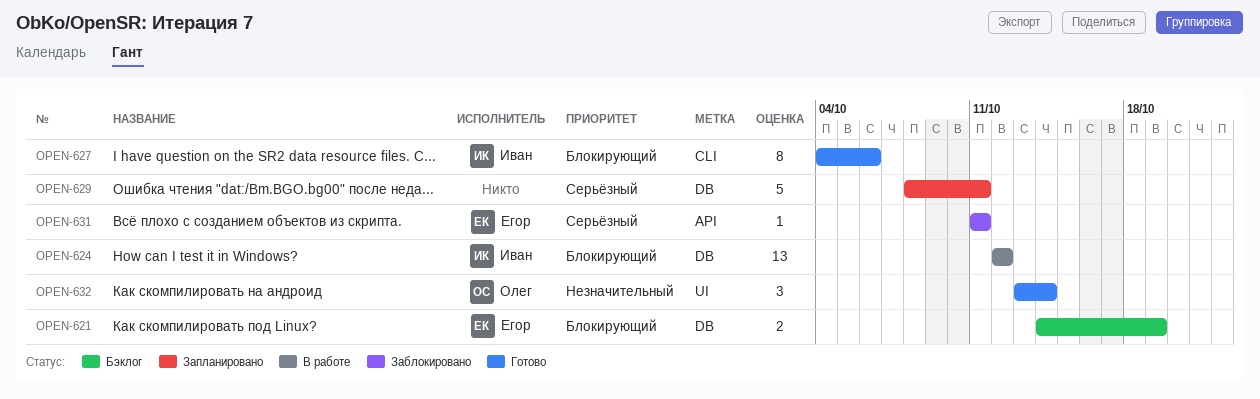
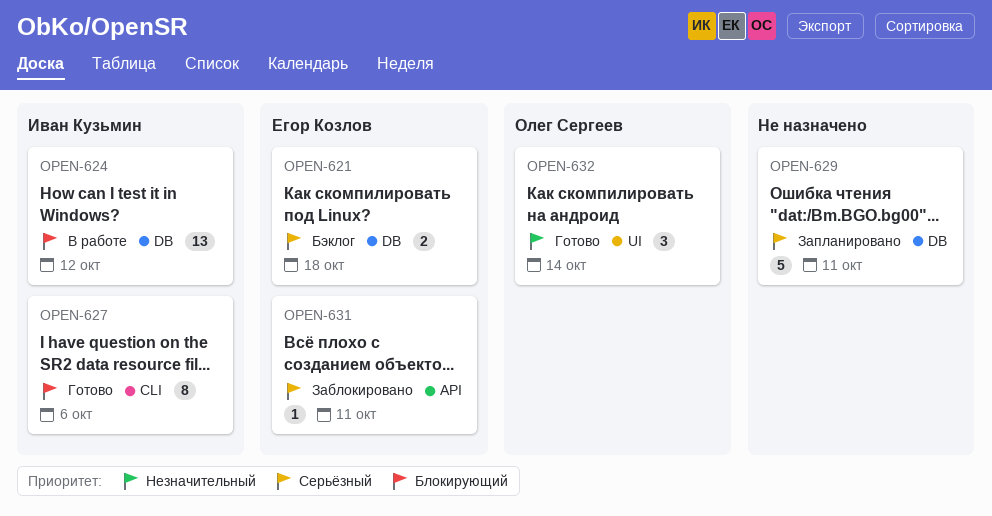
OPEN-621, priority: Блокирующий -> Серьёзный
OPEN-621, due: Oct 19 -> Oct 18

